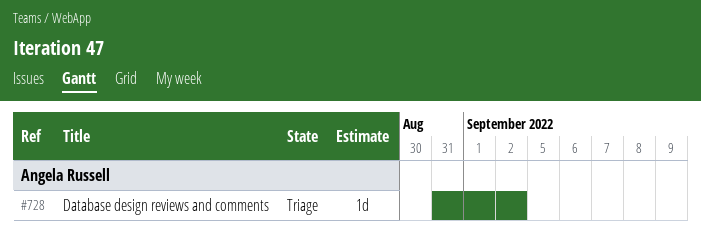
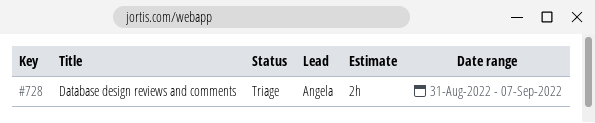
#728, estimate: 1d -> 2h
#728, due: Sep 2 -> Sep 7

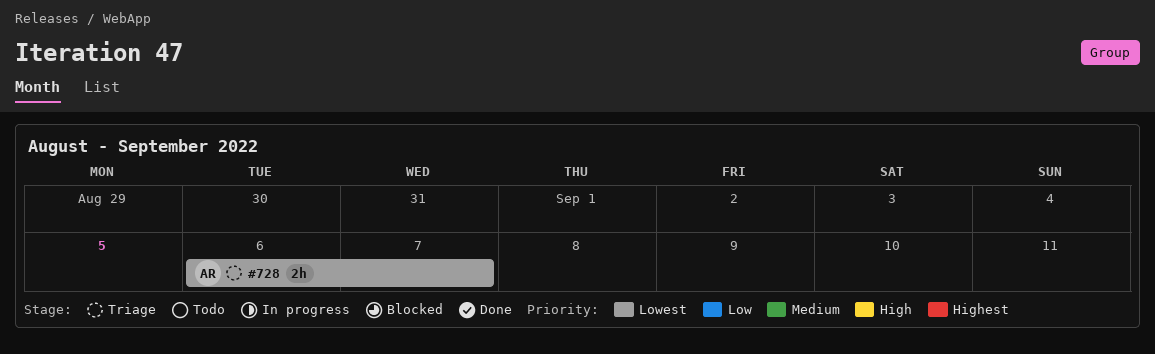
#728, start: Aug 31 -> Sep 6

